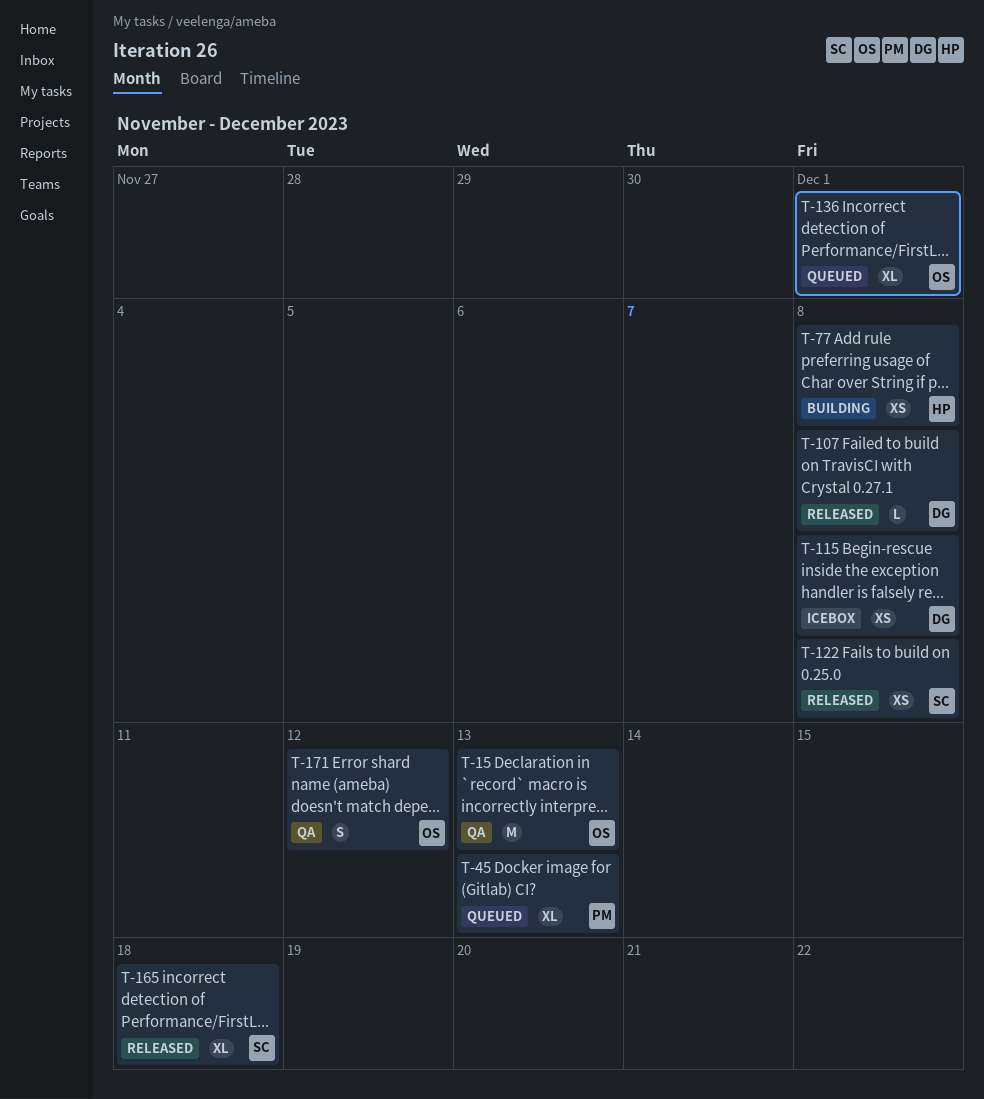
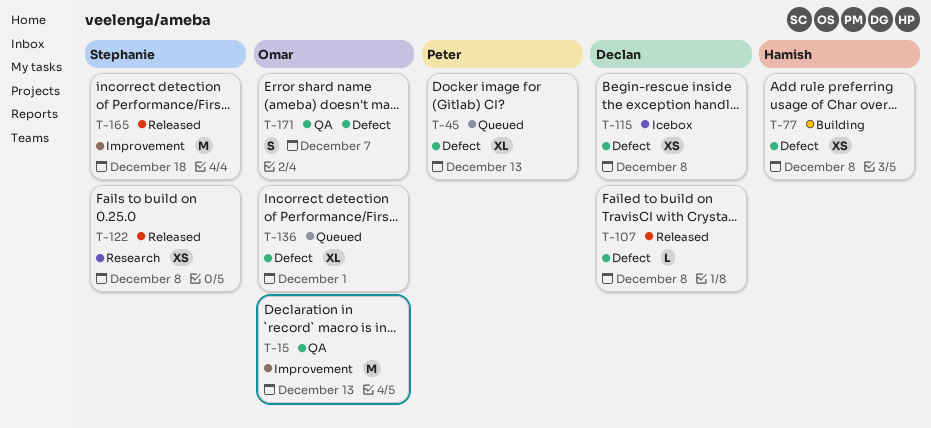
T-165, estimate: XL -> M
T-171, due: Dec 12 -> Dec 7

